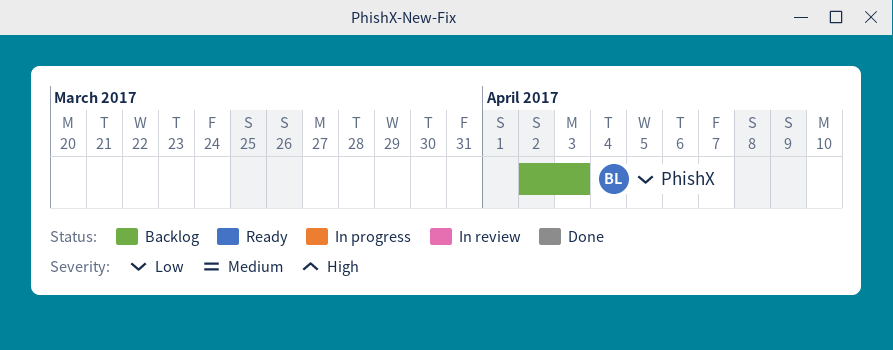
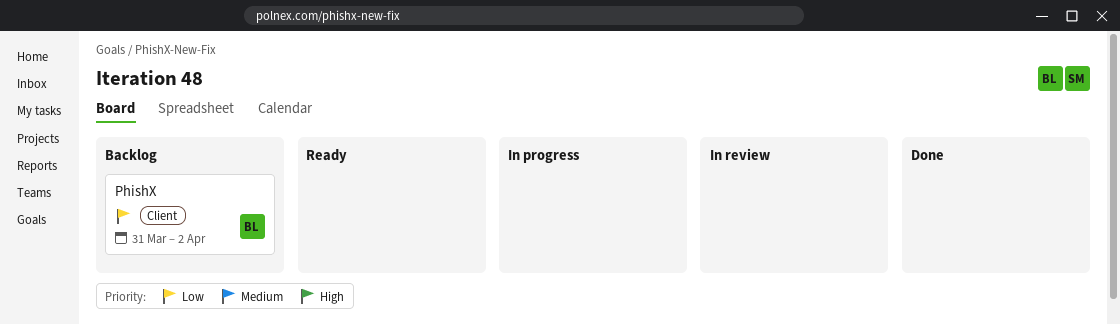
PhishX, start: Apr 2 -> Mar 31
PhishX, due: Apr 3 -> Apr 2

